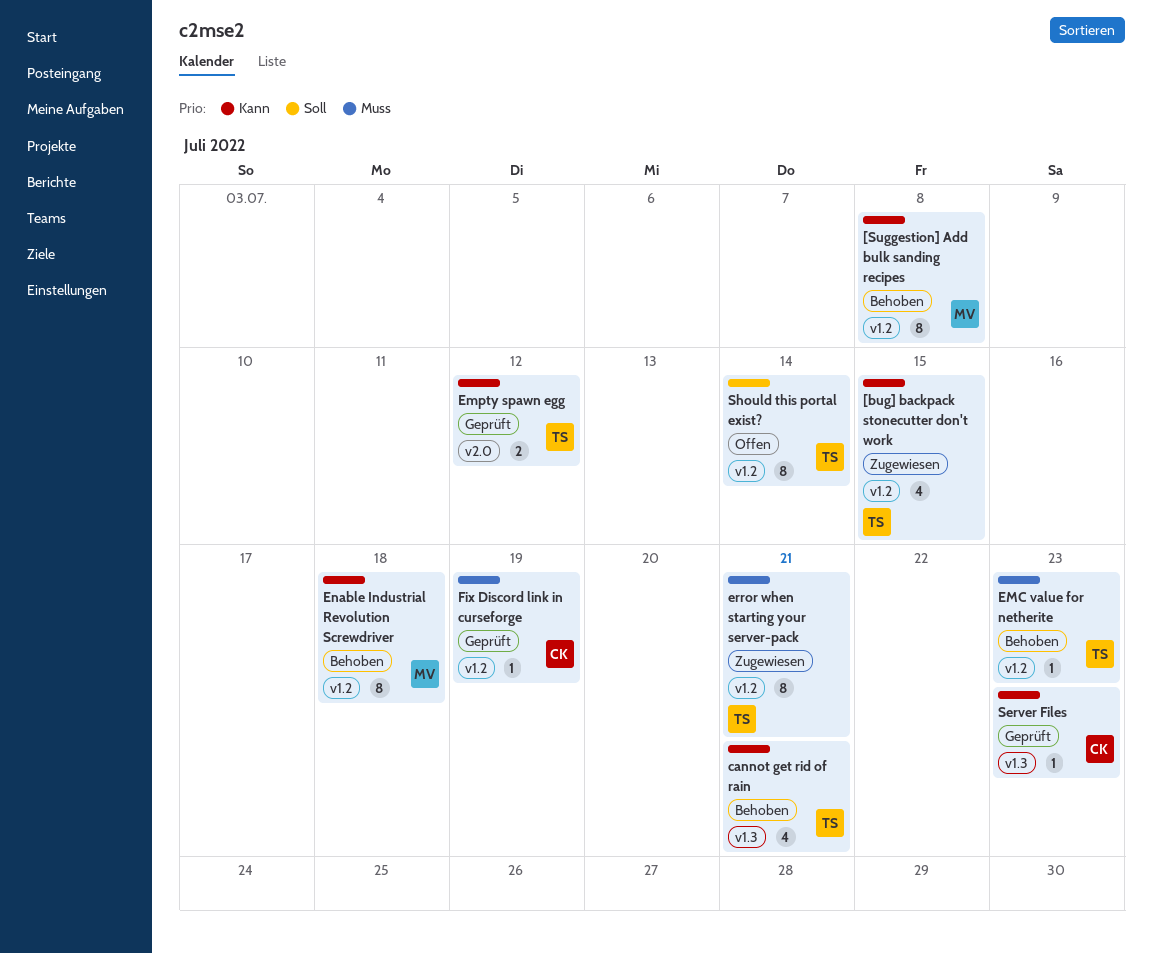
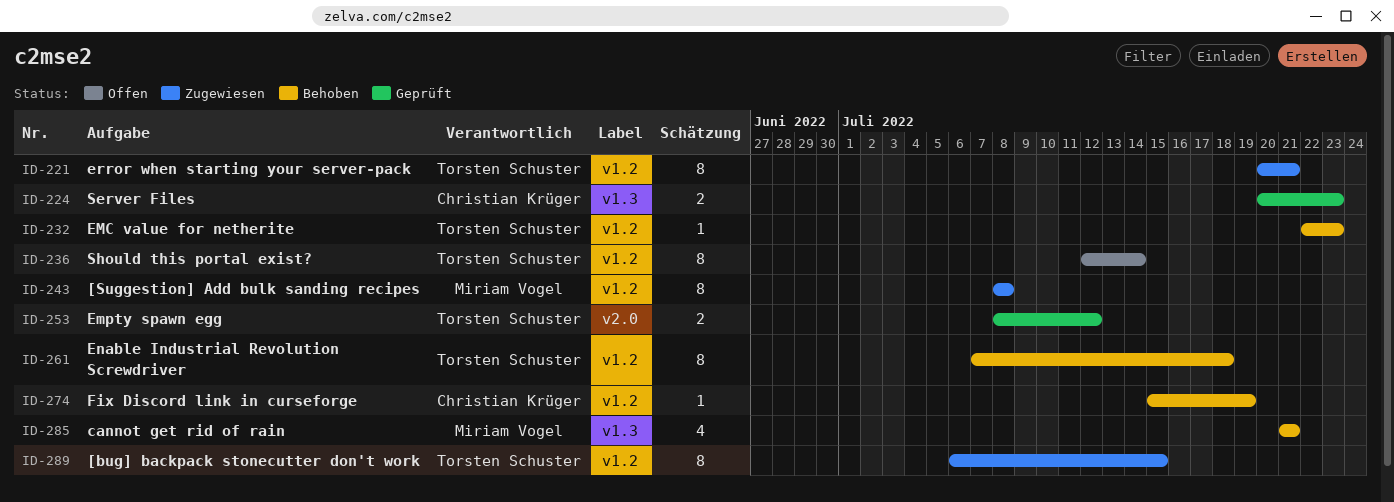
[bug] backpack stonecutter don't work, estimate: 4 -> 8
[Suggestion] Add bulk sanding recipes, status: Behoben -> Zugewiesen
cannot get rid of rain, owner: Torsten Schuster -> Miriam Vogel
Enable Industrial Revolution Screwdriver, owner: Miriam Vogel -> Torsten Schuster
Fix Discord link in curseforge, status: Geprüft -> Behoben
Server Files, estimate: 1 -> 2

